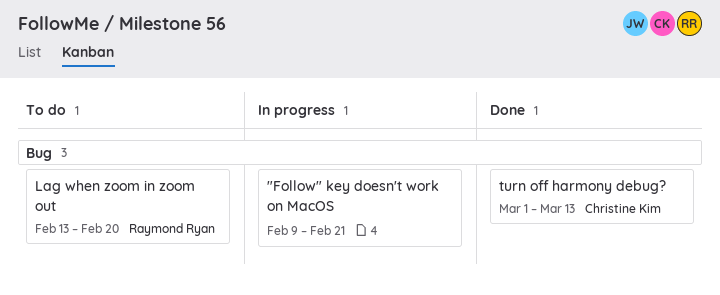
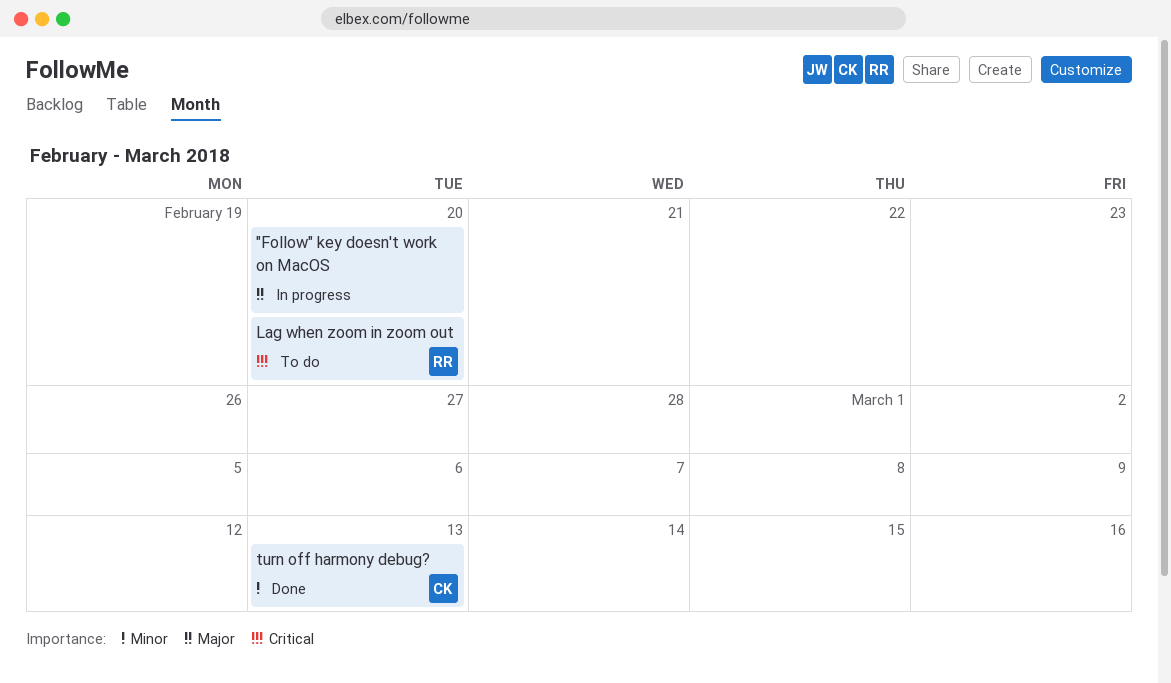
"Follow" key doesn't work on MacOS, due: Feb 21 -> Feb 20

